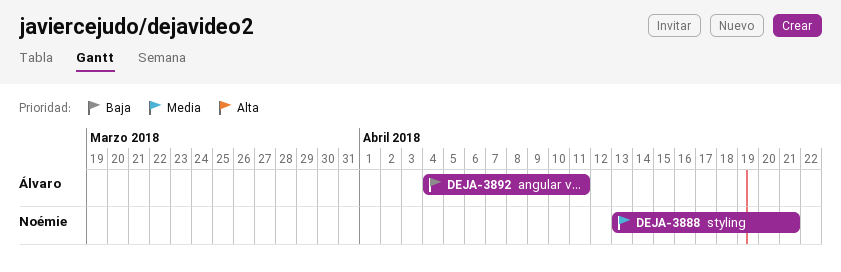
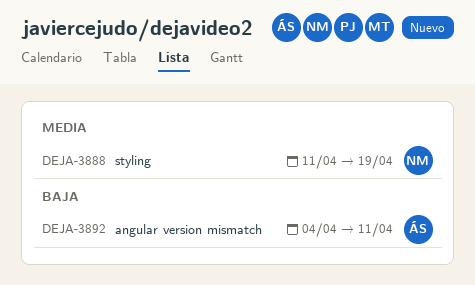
DEJA-3888, start: Apr 13 -> Apr 11
DEJA-3888, due: Apr 21 -> Apr 19

